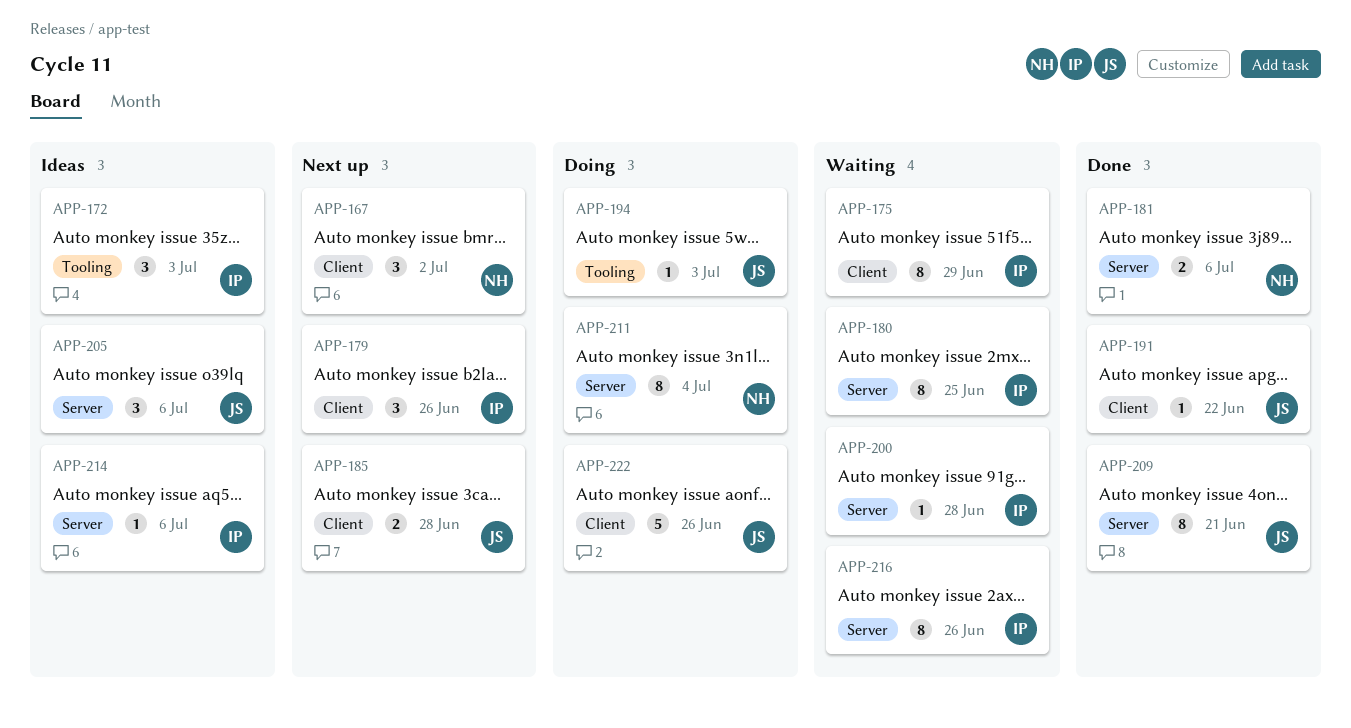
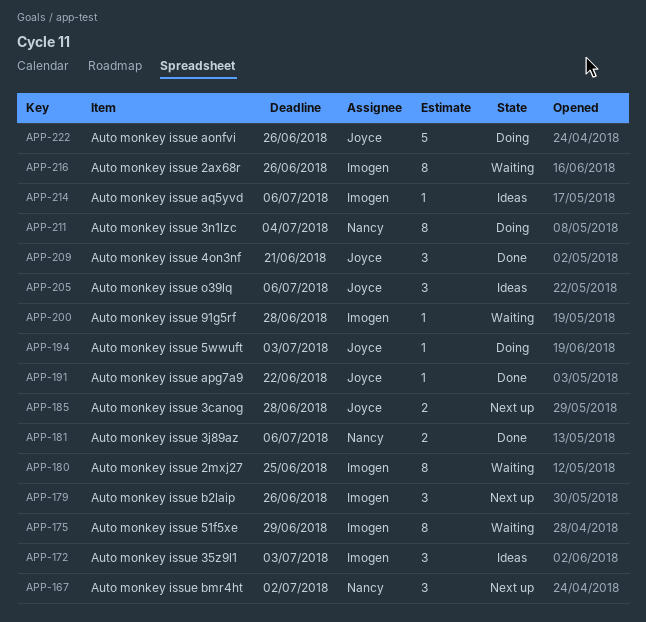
APP-209, estimate: 8 -> 3

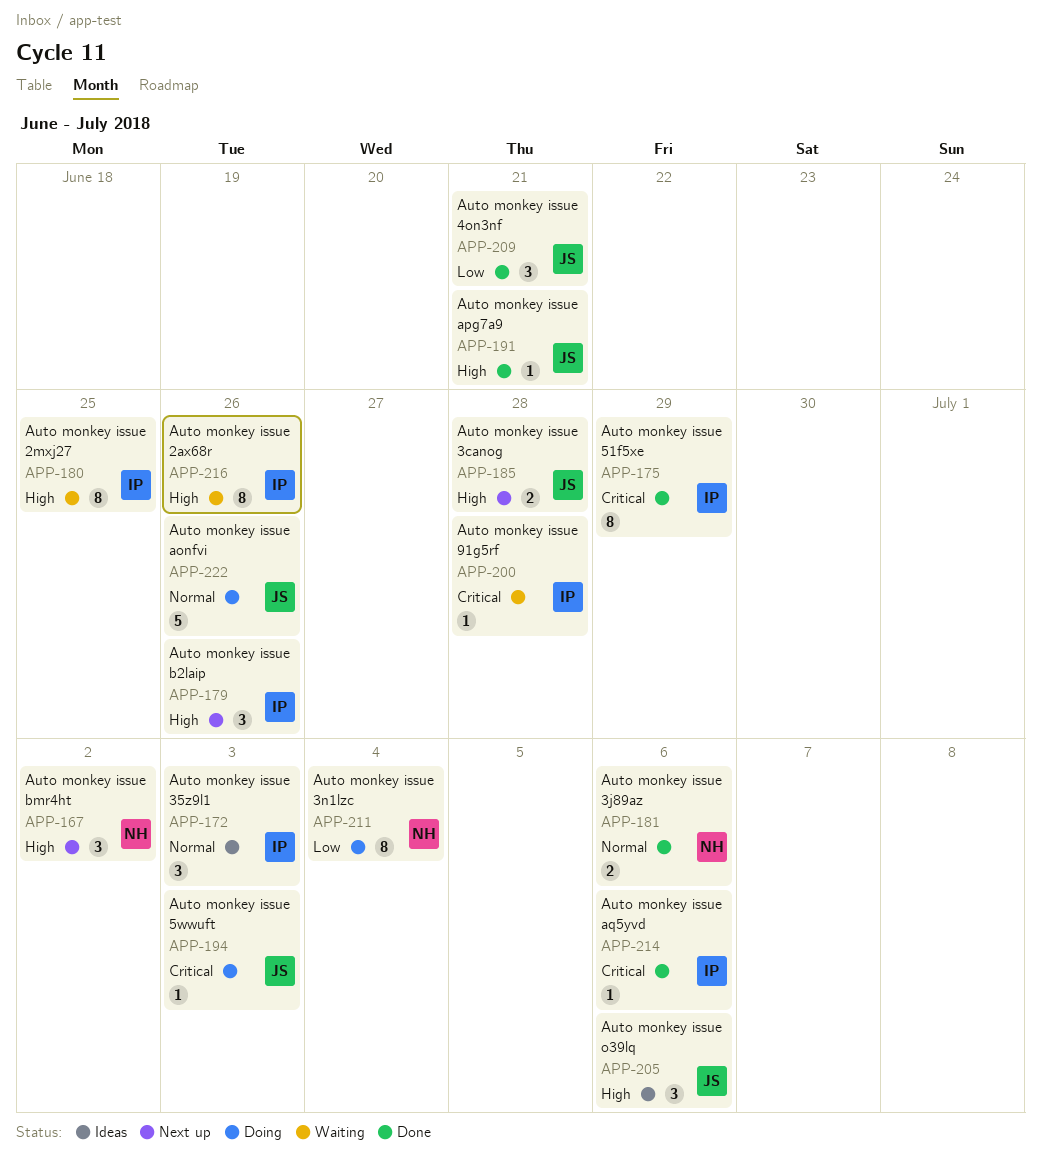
APP-175, status: Waiting -> Done
APP-191, due: Jun 22 -> Jun 21
APP-214, status: Ideas -> Done

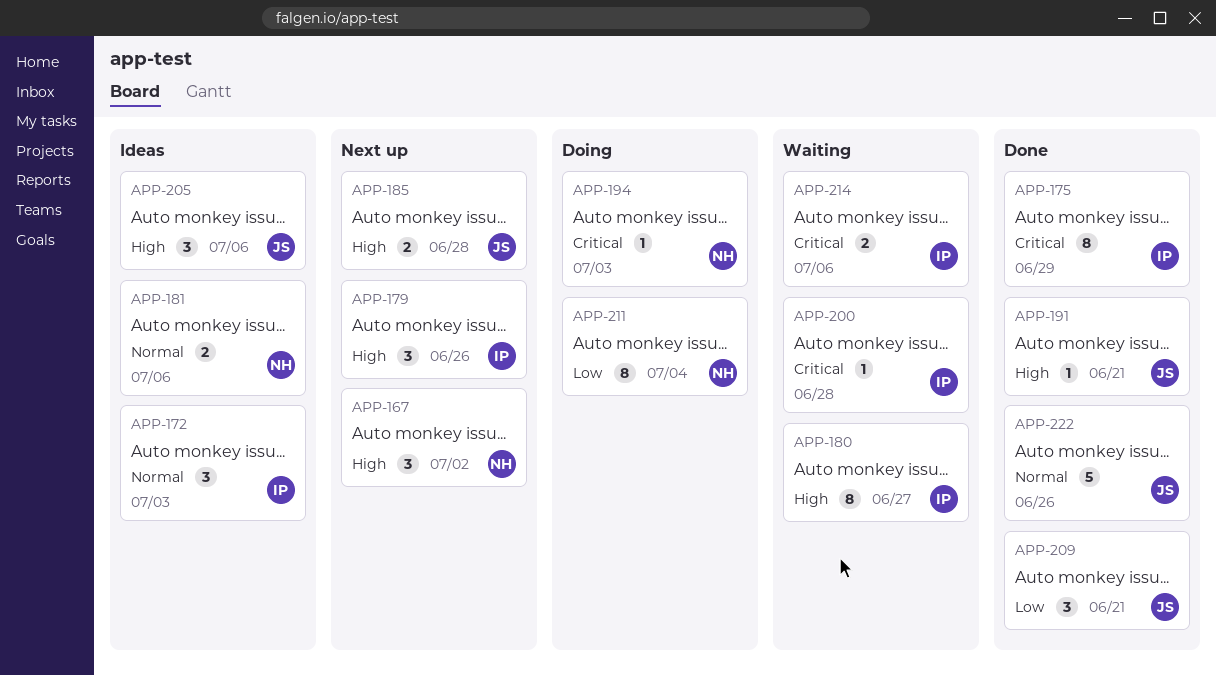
APP-180, due: Jun 25 -> Jun 27
APP-181, status: Done -> Ideas
APP-194, owner: JS -> NH
APP-214, status: Done -> Waiting
APP-214, estimate: 1 -> 2
APP-216: present -> none
APP-222, status: Doing -> Done

